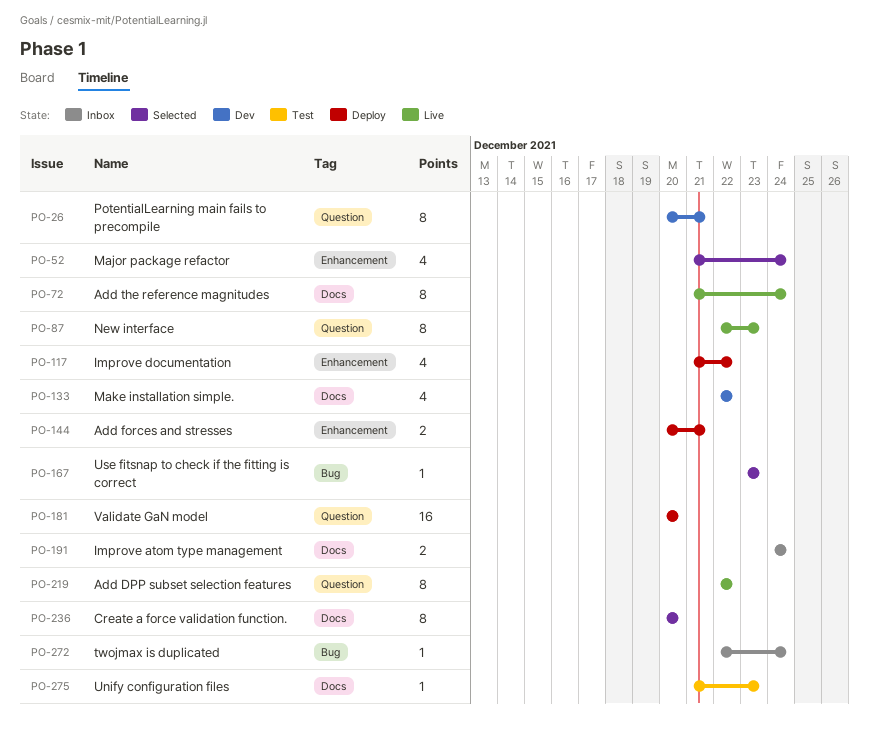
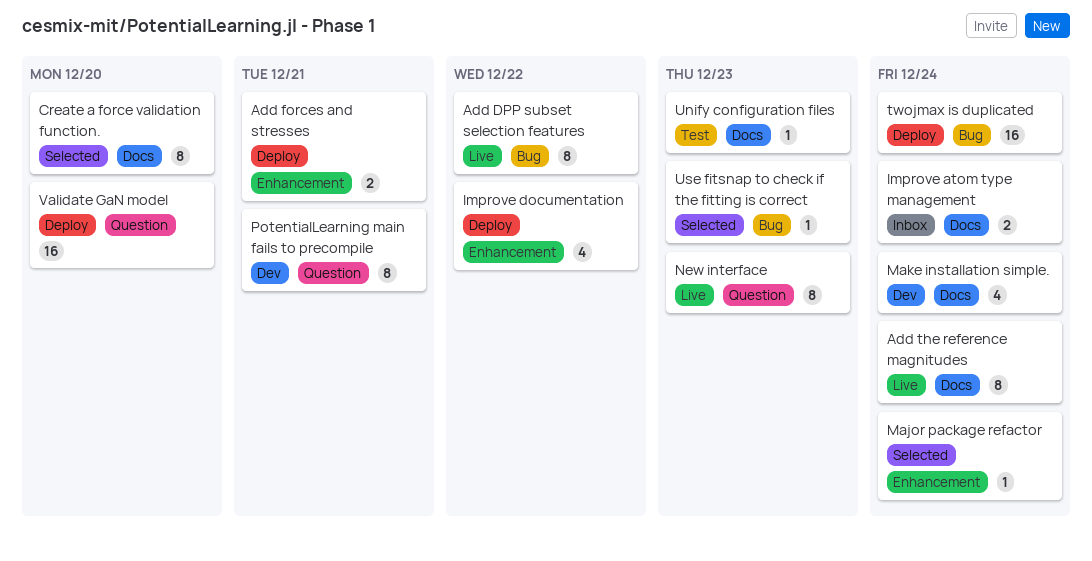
Add DPP subset selection features, label: Question -> Bug
Major package refactor, estimate: 4 -> 1
Make installation simple., due: Dec 22 -> Dec 24
twojmax is duplicated, status: Inbox -> Deploy
twojmax is duplicated, estimate: 1 -> 16

